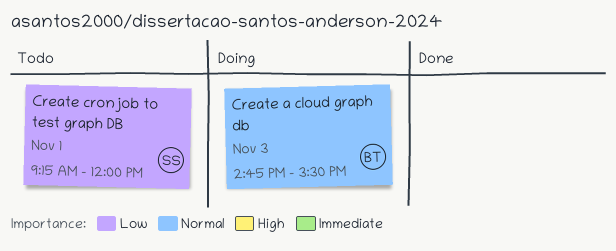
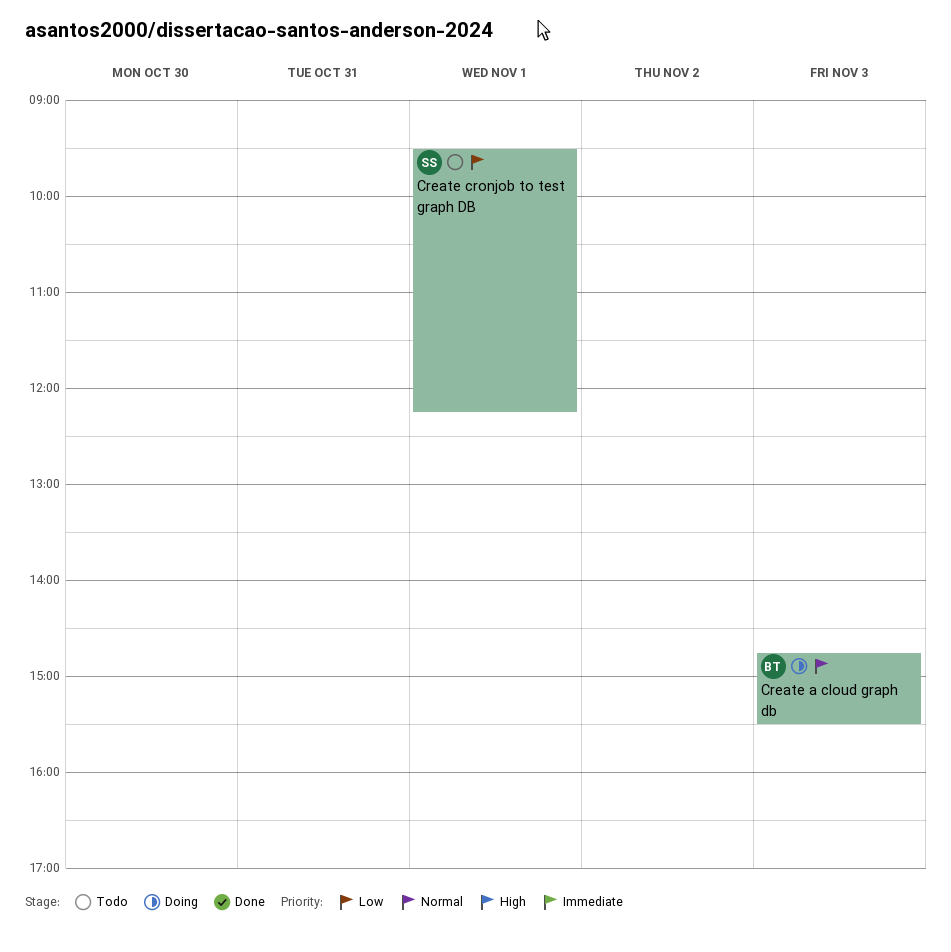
Create cronjob to test graph DB, begins: 09:15 -> 09:30
Create cronjob to test graph DB, ends: 12:00 -> 12:15

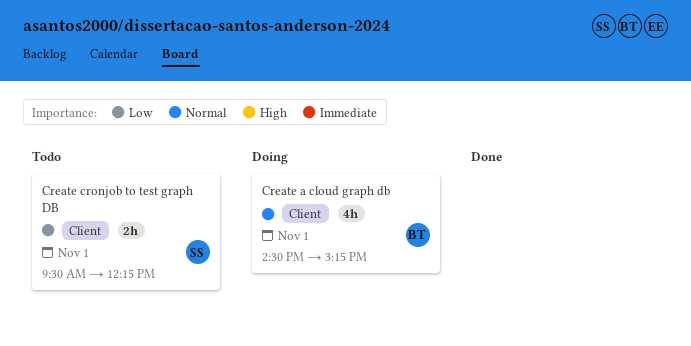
Create a cloud graph db, day: Nov 3 -> Nov 1
Create a cloud graph db, begins: 14:45 -> 14:30
Create a cloud graph db, ends: 15:30 -> 15:15

